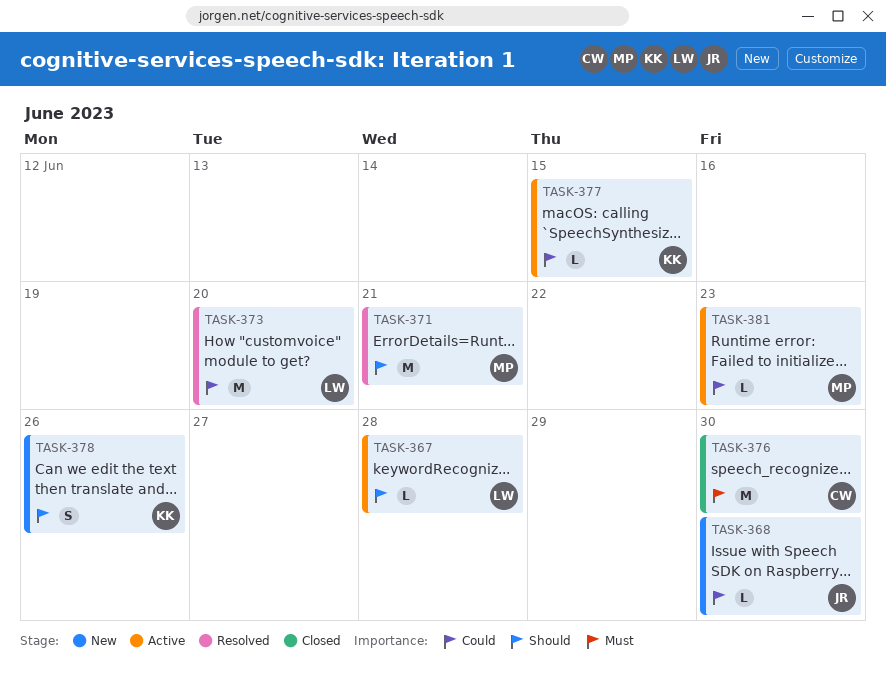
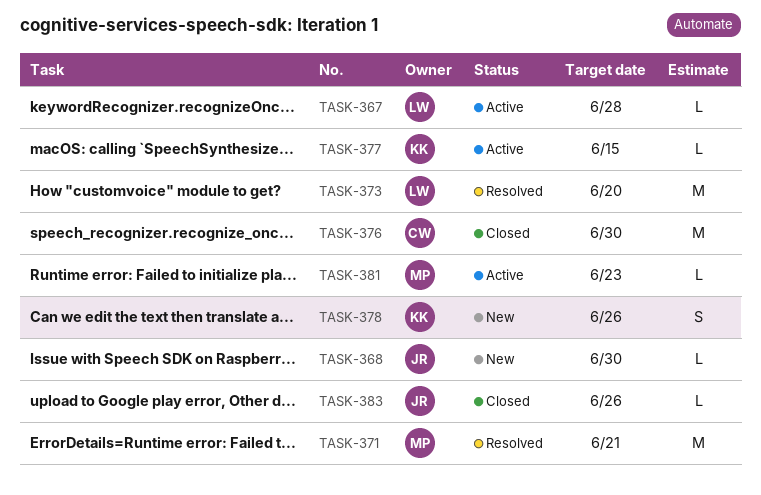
TASK-383: none -> present

